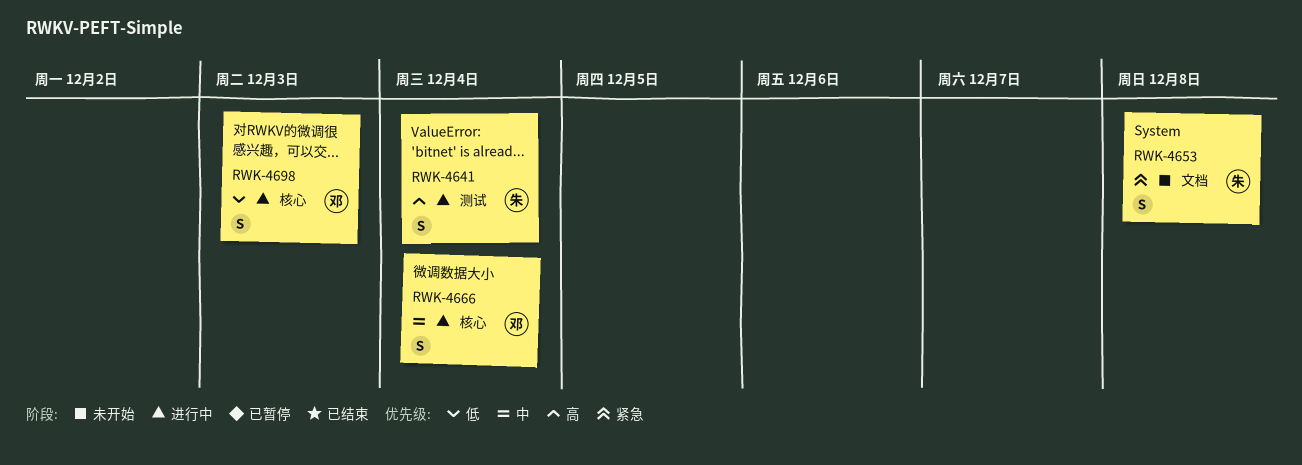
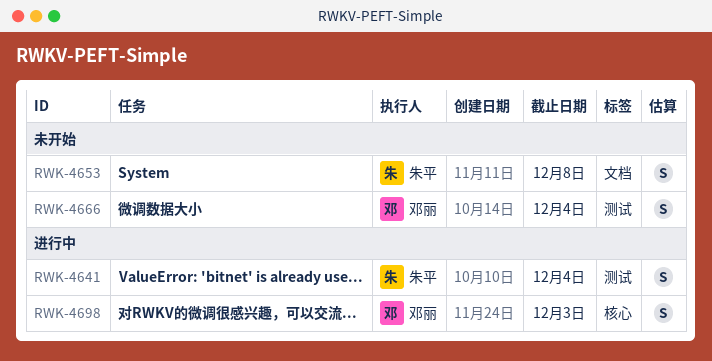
RWK-4666, status: 进行中 -> 未开始
RWK-4666, label: 核心 -> 测试

